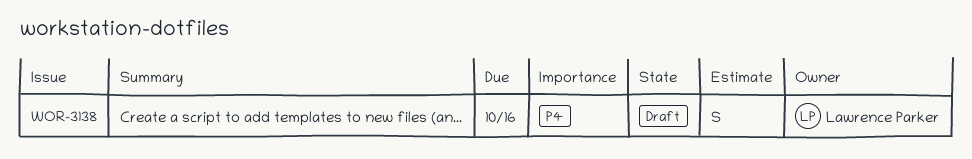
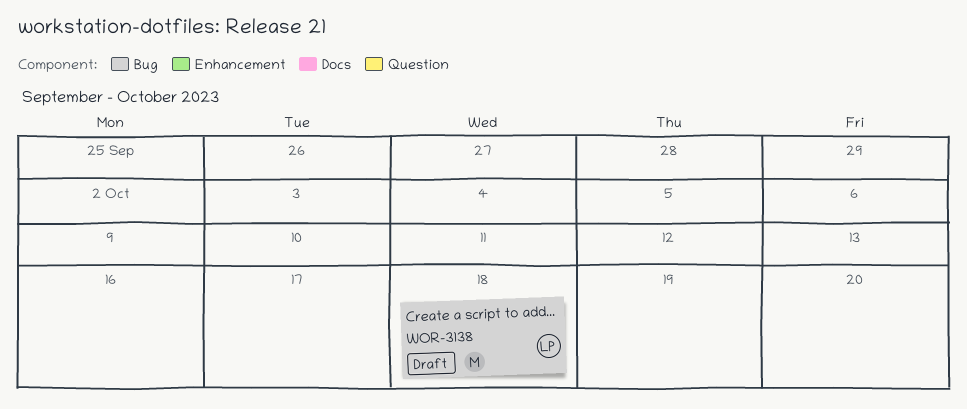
WOR-3138, estimate: S -> M
WOR-3138, due: Oct 16 -> Oct 18

